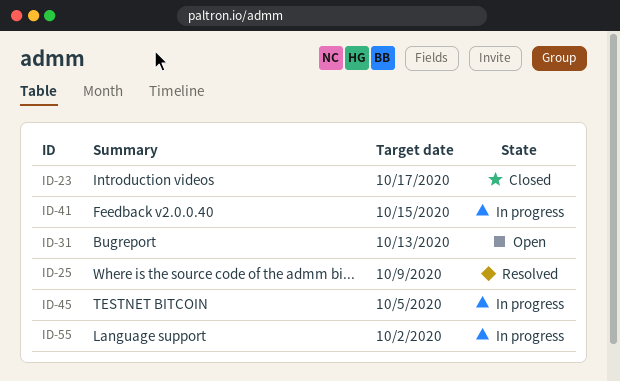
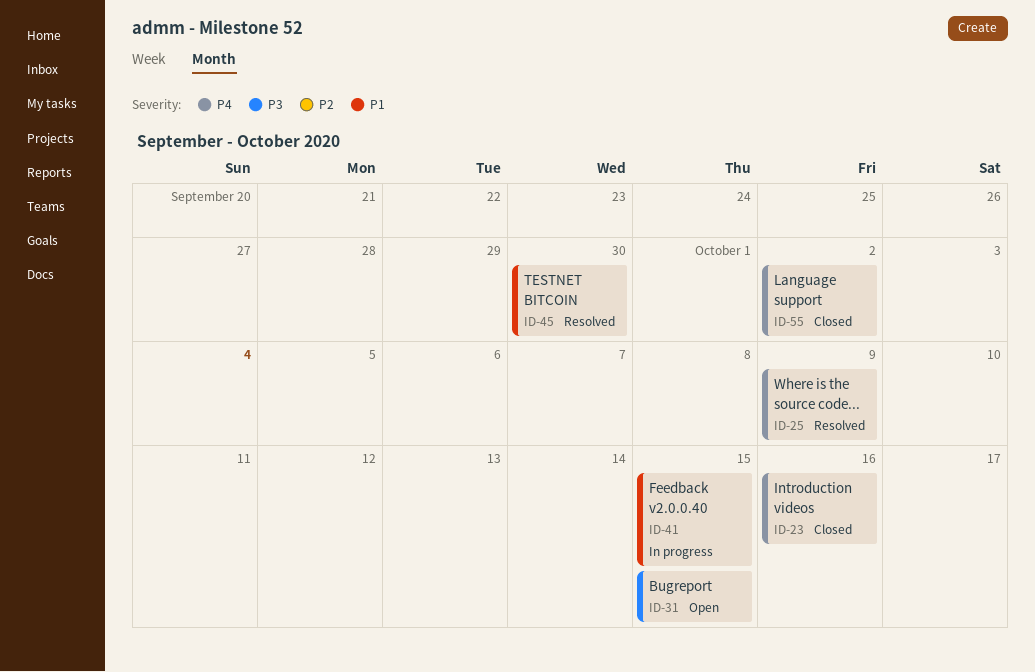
ID-23, due: Oct 17 -> Oct 16
ID-31, due: Oct 13 -> Oct 15
ID-45, status: In progress -> Resolved
ID-45, due: Oct 5 -> Sep 30
ID-55, status: In progress -> Closed

